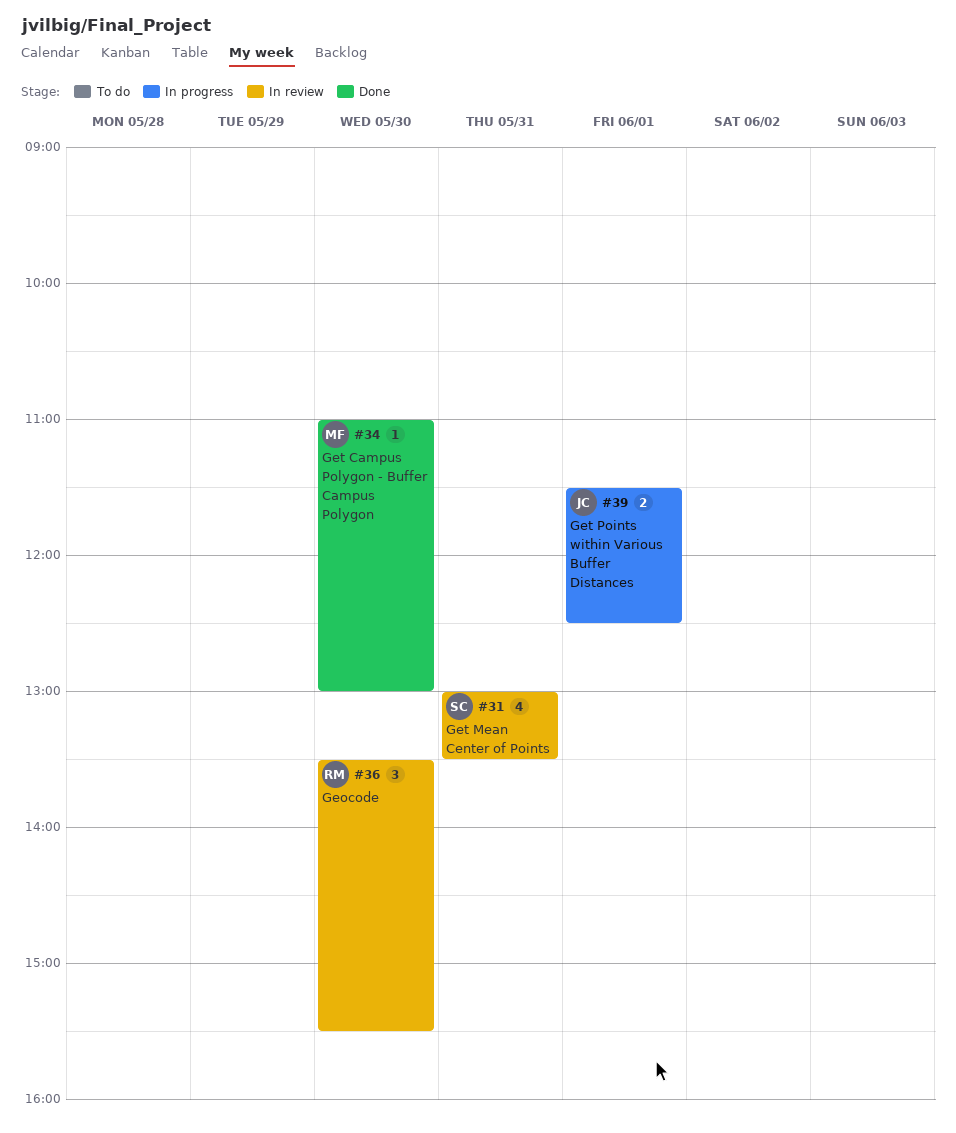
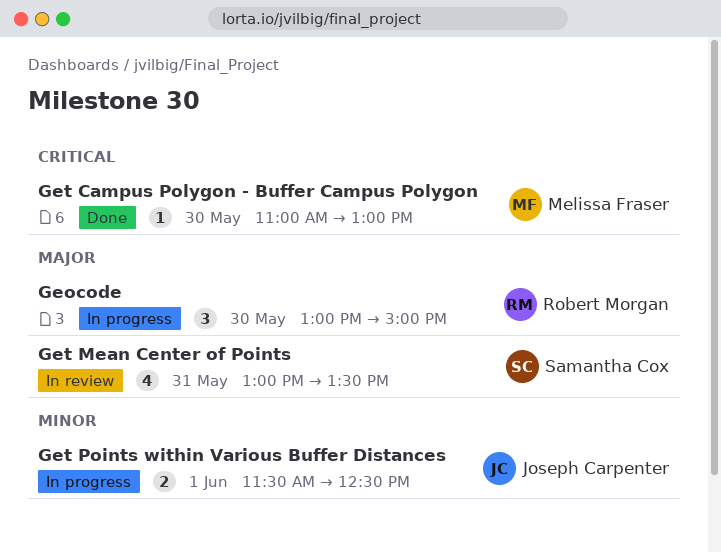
Geocode, status: In review -> In progress
Geocode, begins: 13:30 -> 13:00
Geocode, ends: 15:30 -> 15:00

